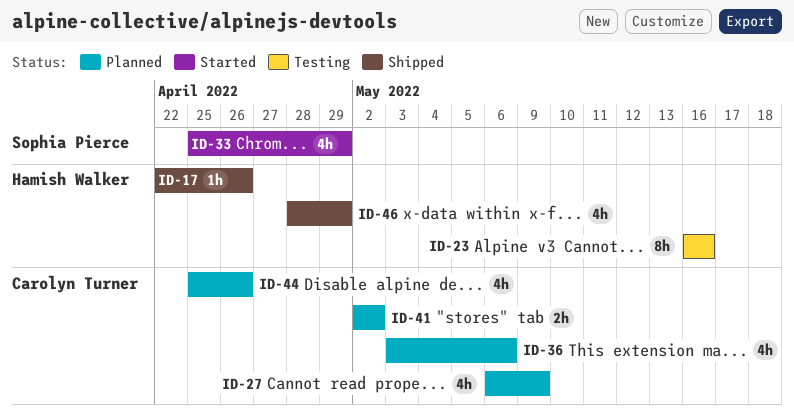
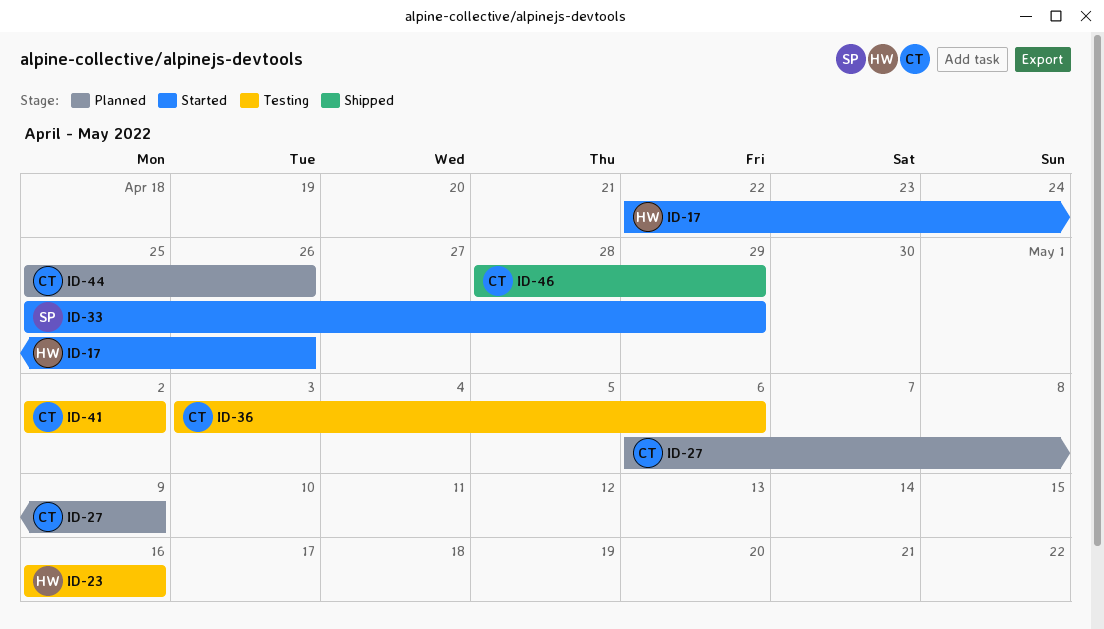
ID-17, status: Shipped -> Started
ID-36, status: Planned -> Testing
ID-41, status: Planned -> Testing
ID-46, owner: Hamish Walker -> Carolyn Turner

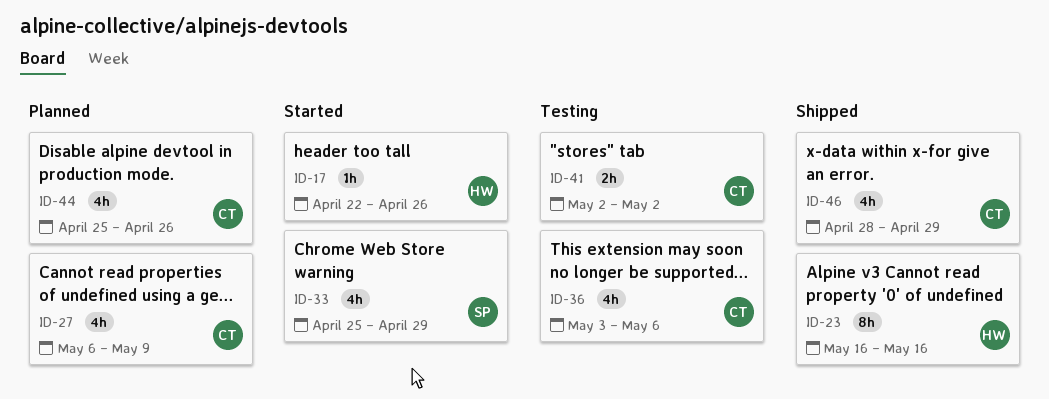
ID-23, status: Testing -> Shipped

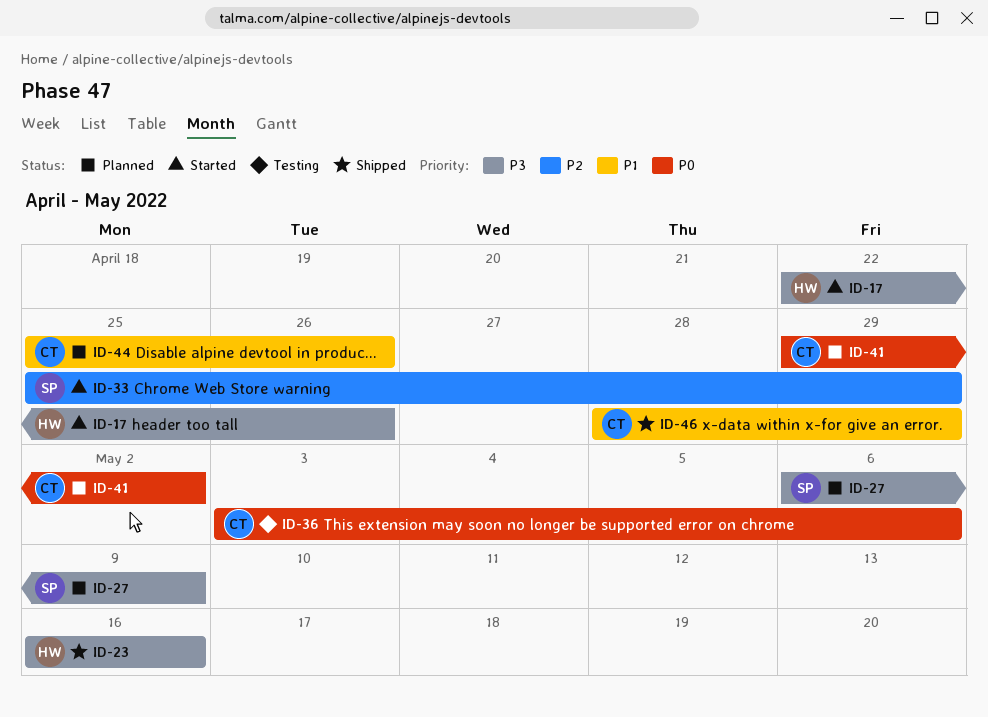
ID-27, owner: CT -> SP
ID-41, status: Testing -> Planned
ID-41, start: May 2 -> Apr 29

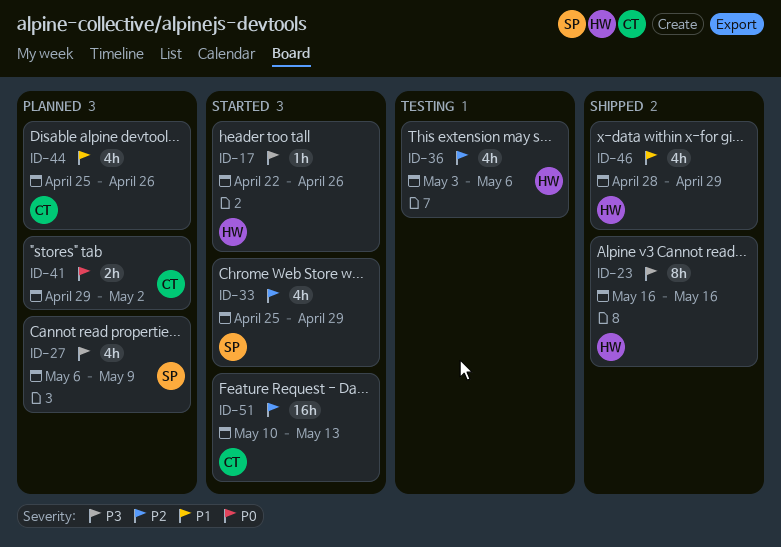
ID-36, owner: CT -> HW
ID-36, priority: P0 -> P2
ID-46, owner: CT -> HW
ID-51: none -> present

